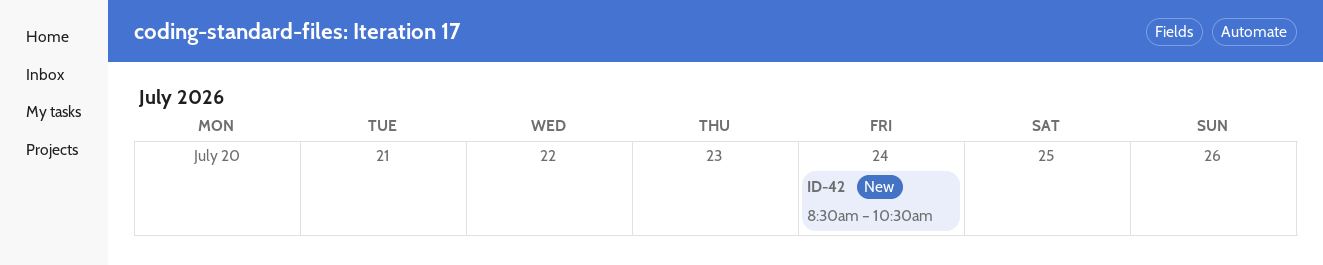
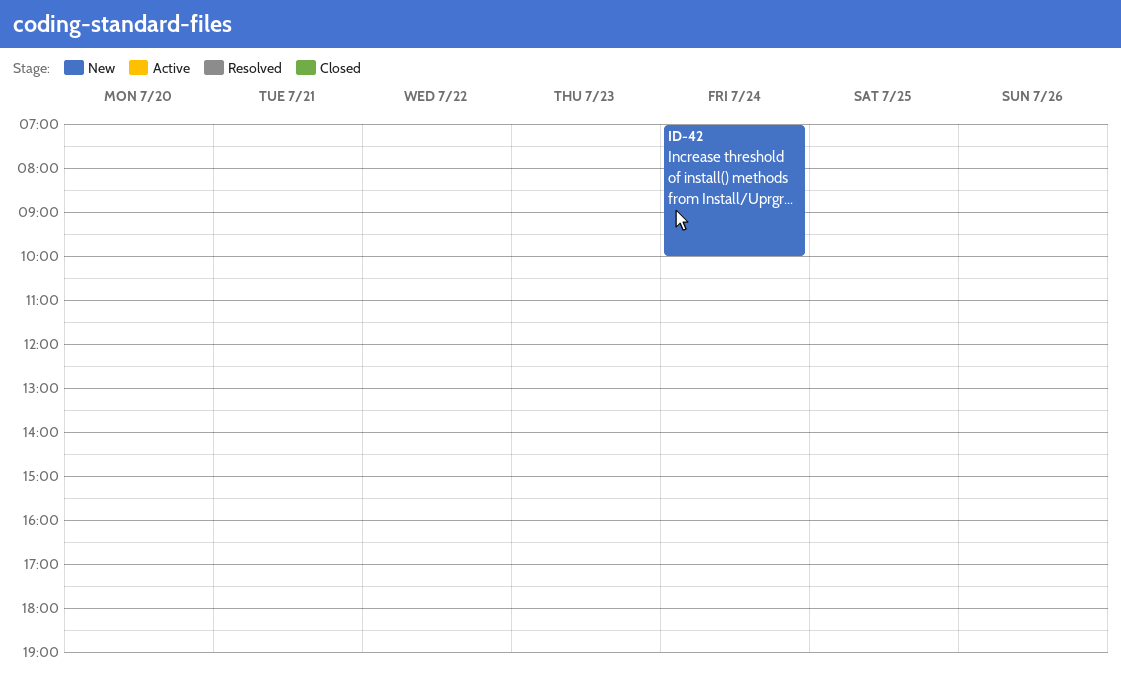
ID-42, begins: 08:30 -> 07:00
ID-42, ends: 10:30 -> 10:00

